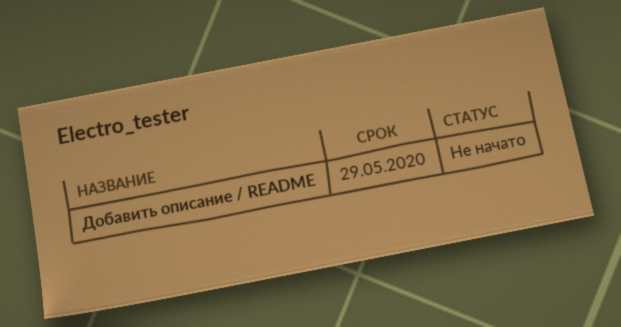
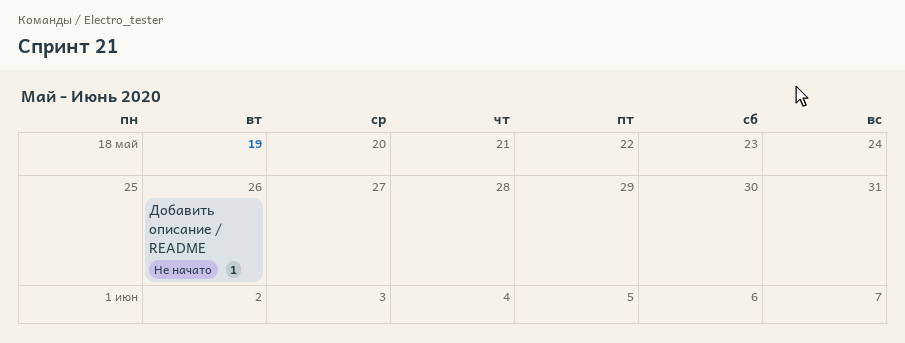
Добавить описание / README, due: May 29 -> May 26

